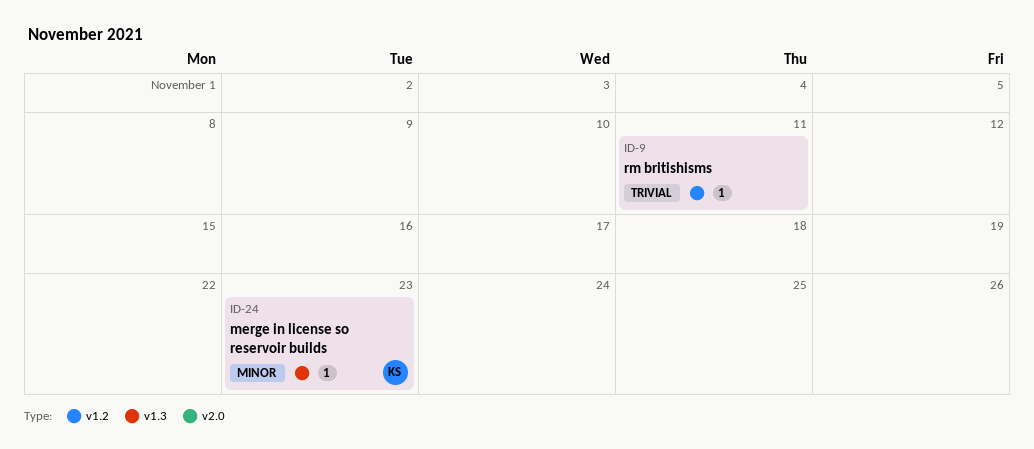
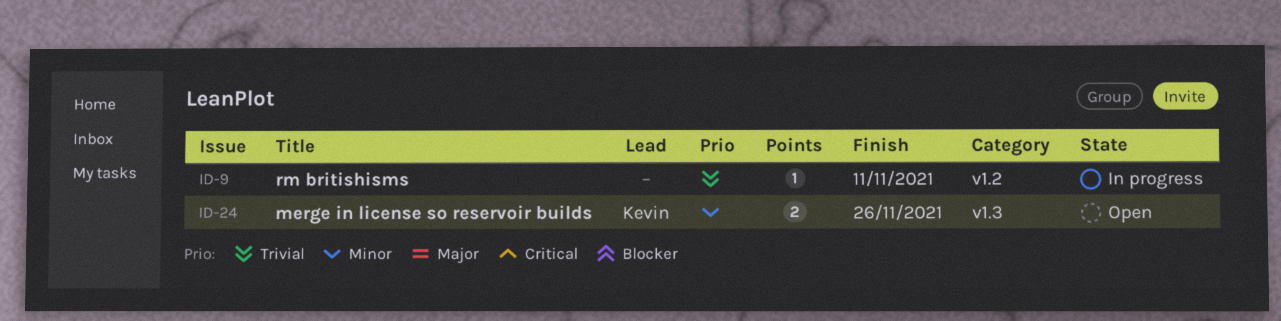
ID-24, estimate: 1 -> 2
ID-24, due: Nov 23 -> Nov 26

